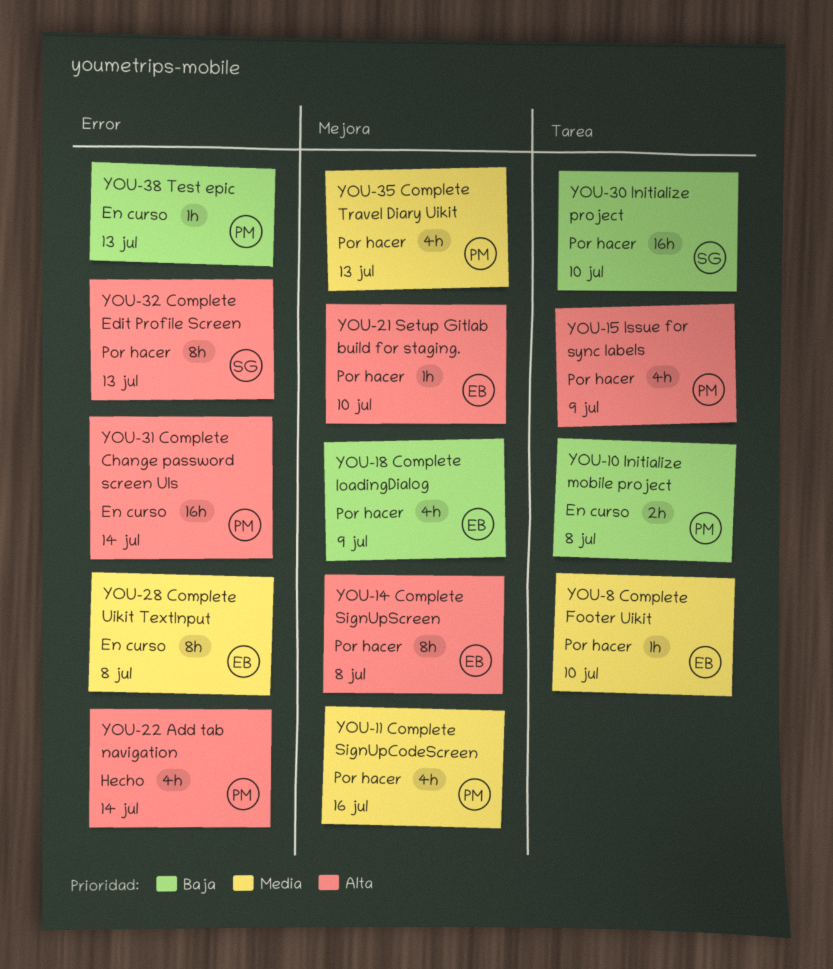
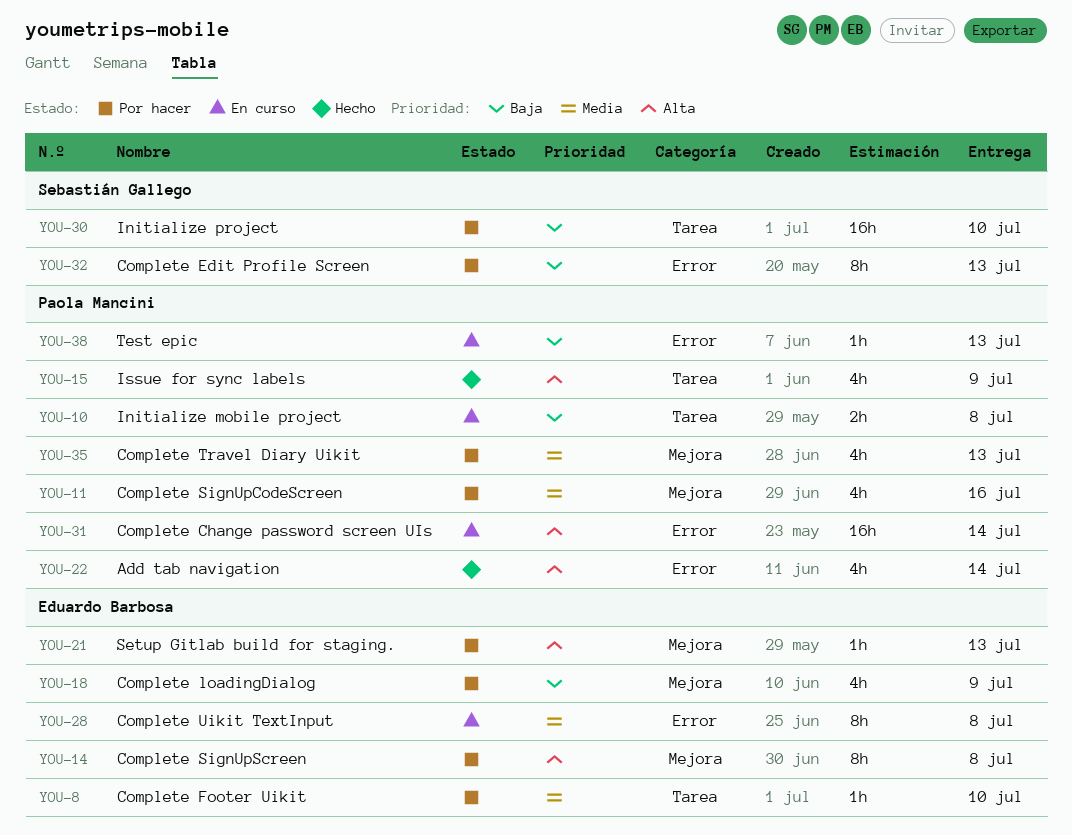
YOU-15, status: Por hacer -> Hecho
YOU-21, due: Jul 10 -> Jul 13
YOU-32, priority: Alta -> Baja

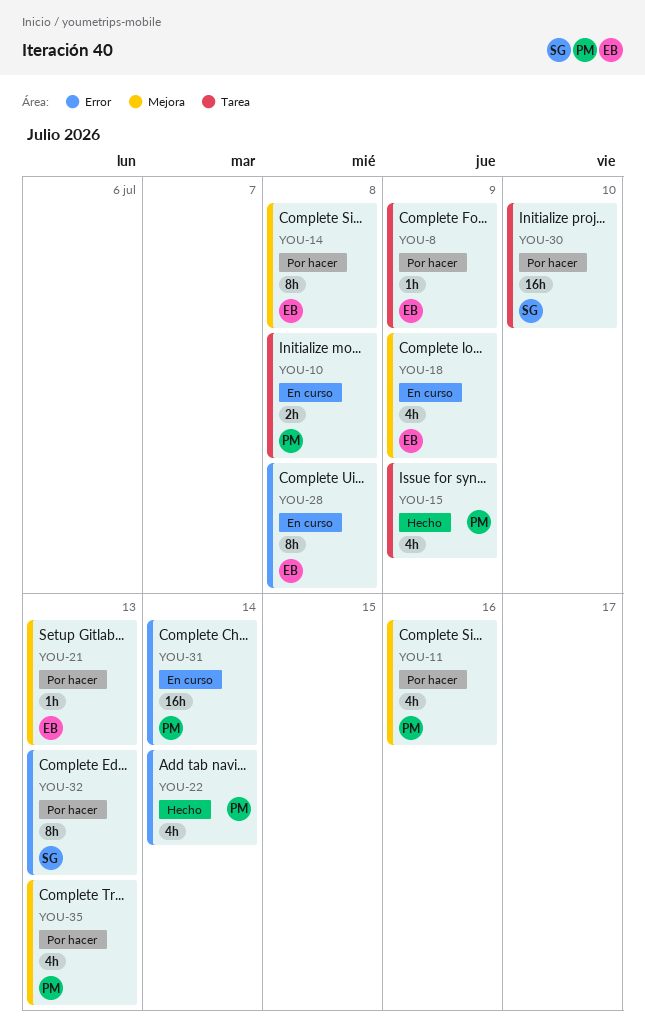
YOU-8, due: Jul 10 -> Jul 9
YOU-18, status: Por hacer -> En curso
YOU-38: present -> none

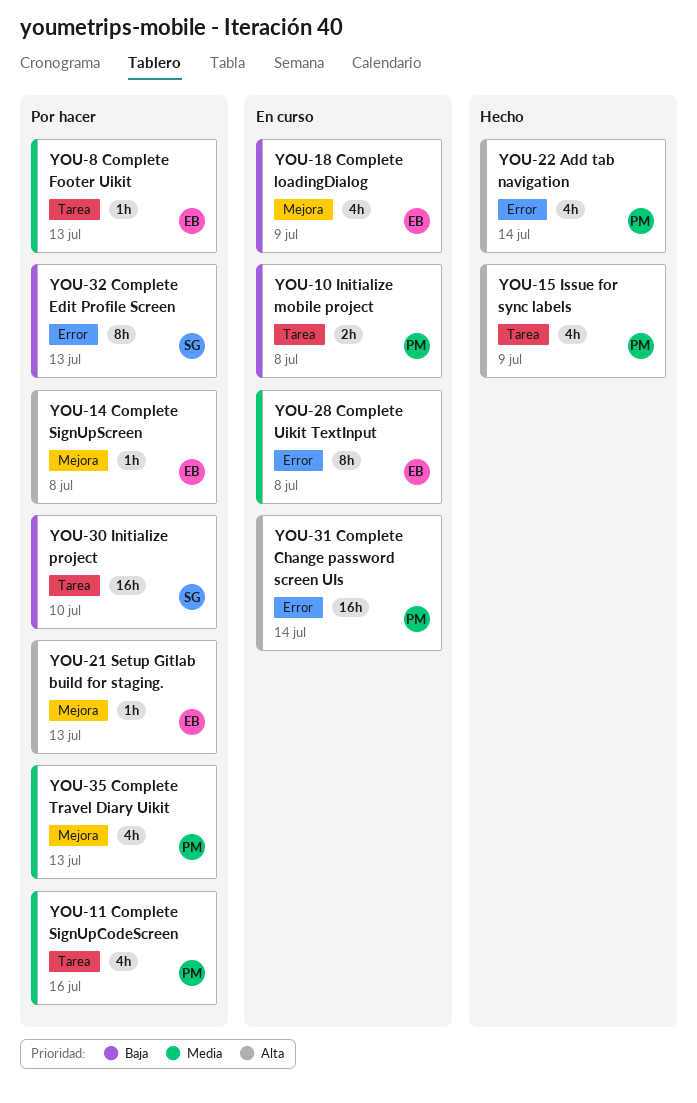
YOU-8, due: Jul 9 -> Jul 13
YOU-11, label: Mejora -> Tarea
YOU-14, estimate: 8h -> 1h

